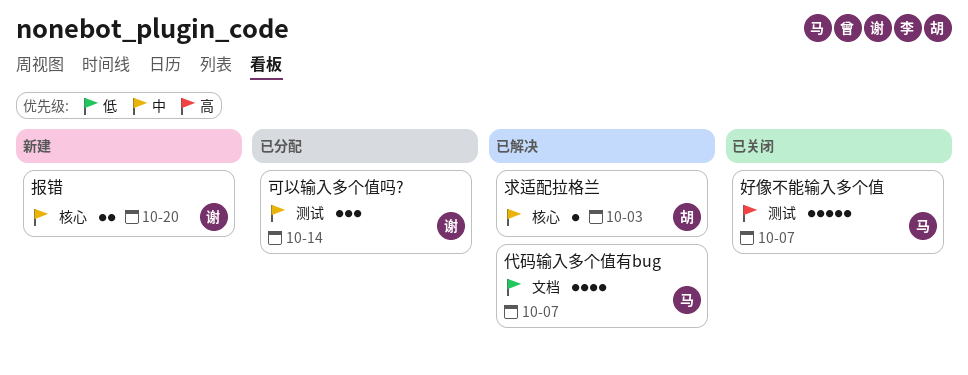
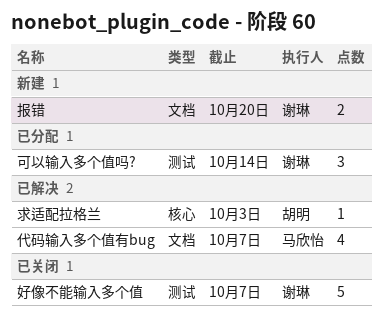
好像不能输入多个值, owner: 马欣怡 -> 谢琳
报错, label: 核心 -> 文档

